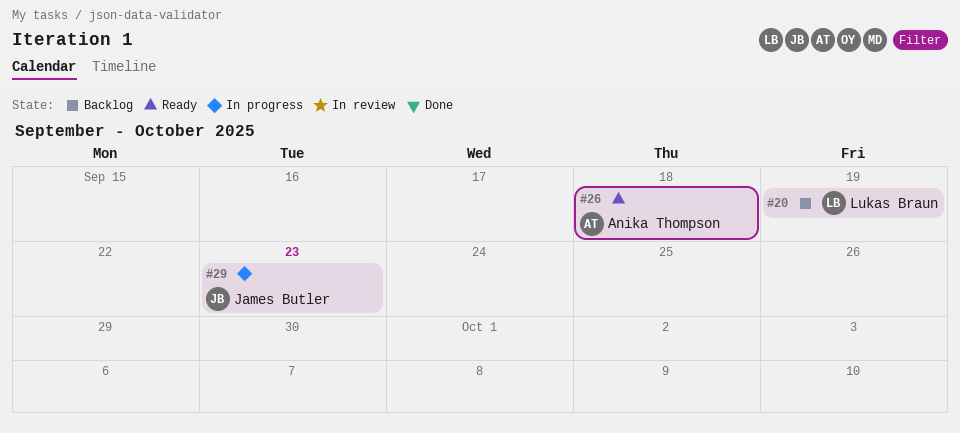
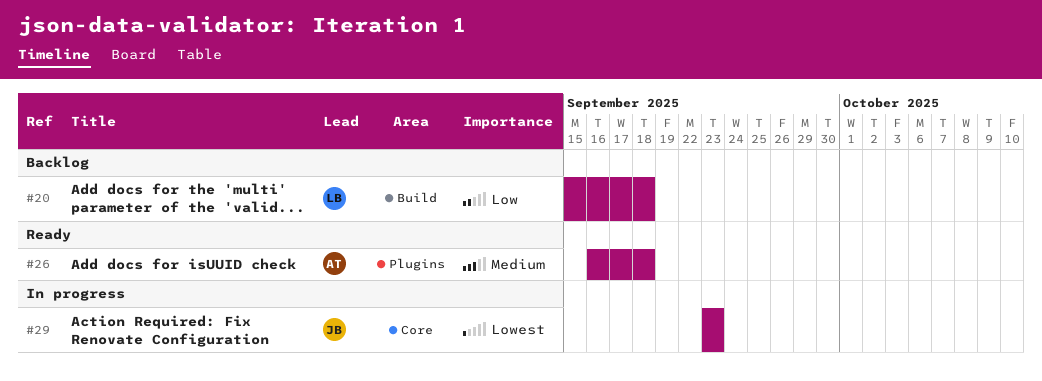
#20, due: Sep 19 -> Sep 18

